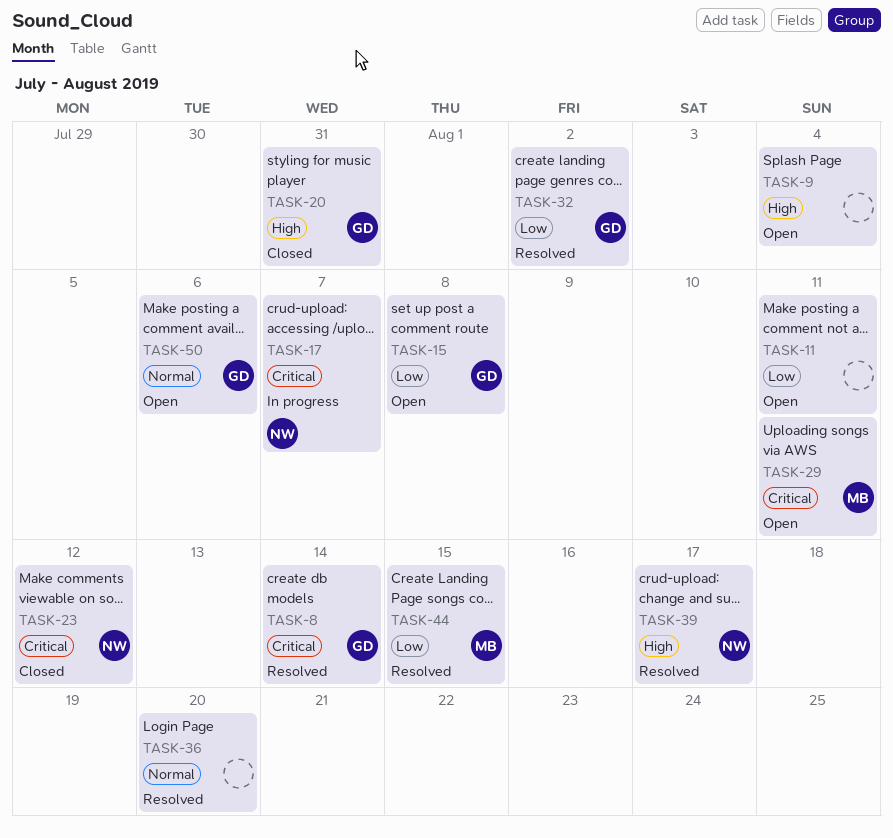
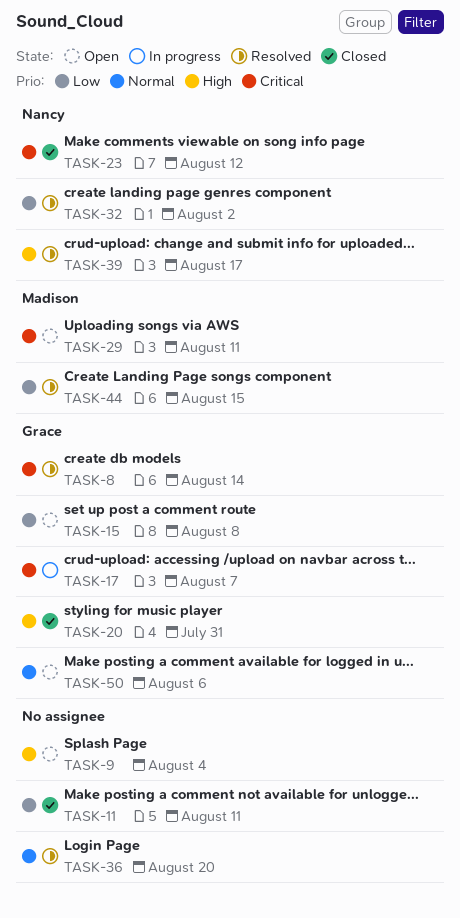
TASK-11, status: Open -> Closed
TASK-17, owner: Nancy -> Grace
TASK-32, owner: Grace -> Nancy

